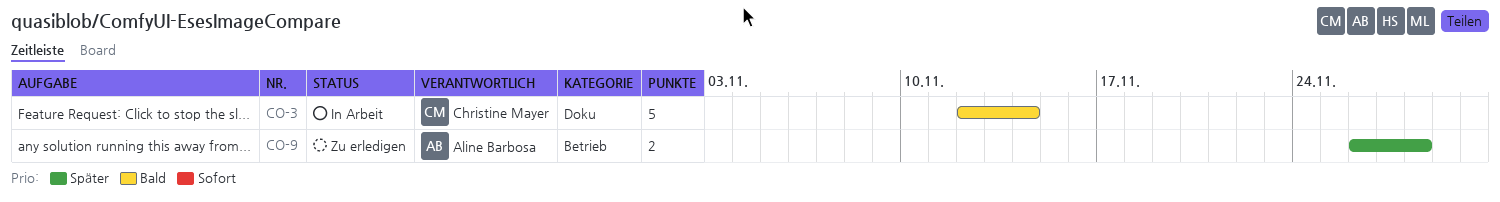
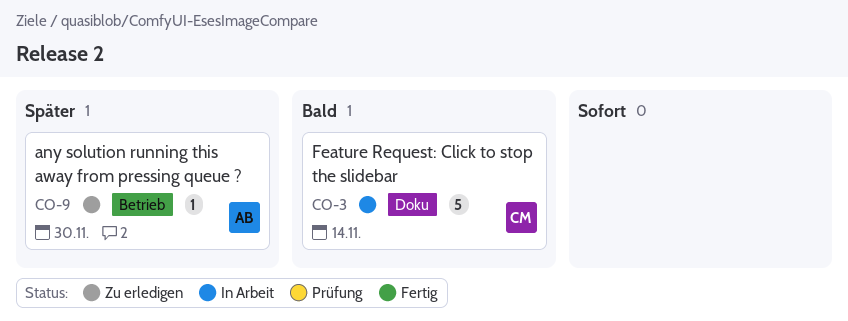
CO-9, estimate: 2 -> 1
CO-9, due: Nov 28 -> Nov 30

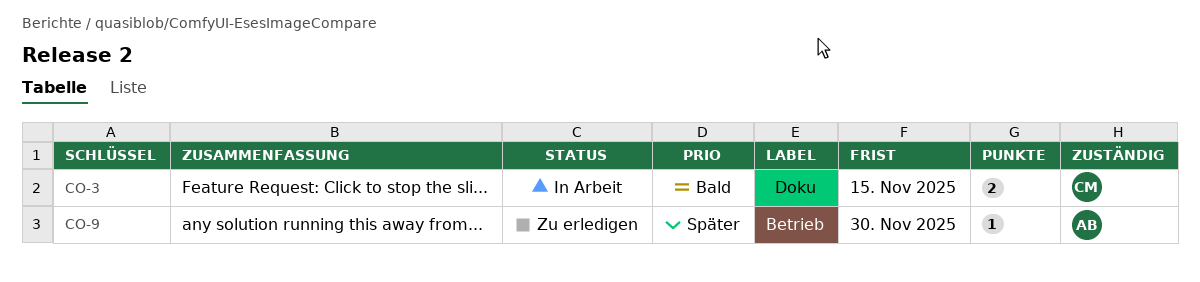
CO-3, estimate: 5 -> 2
CO-3, due: Nov 14 -> Nov 15

